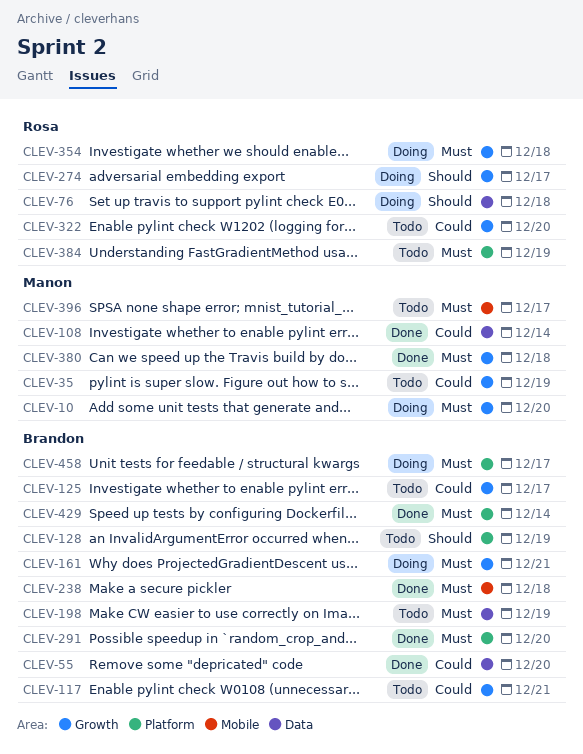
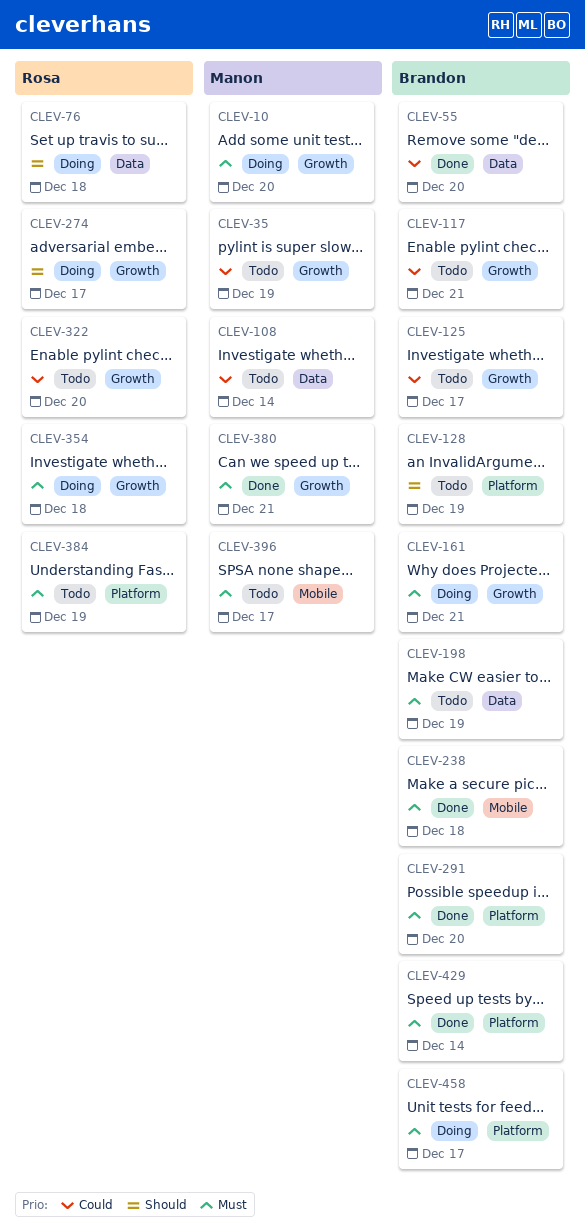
CLEV-108, status: Done -> Todo
CLEV-380, due: Dec 18 -> Dec 21

